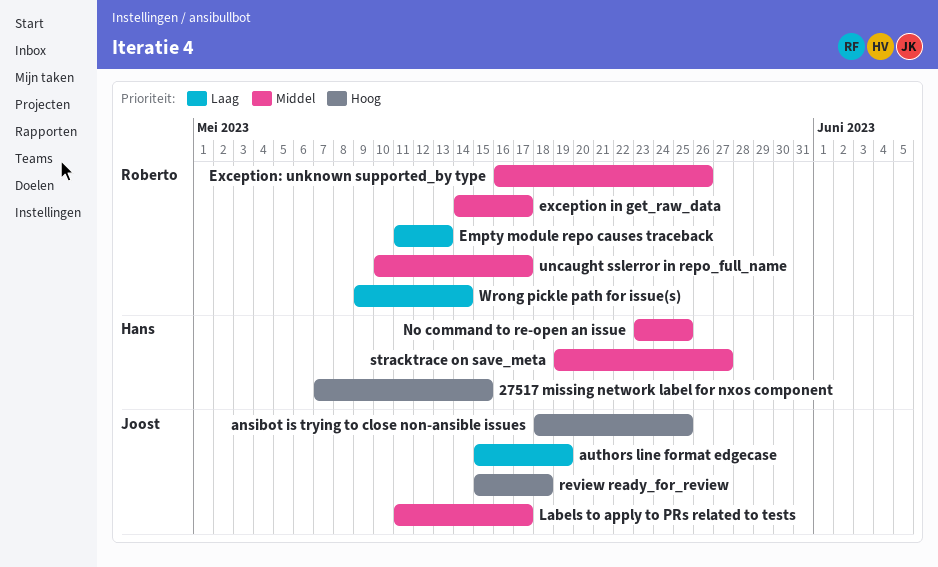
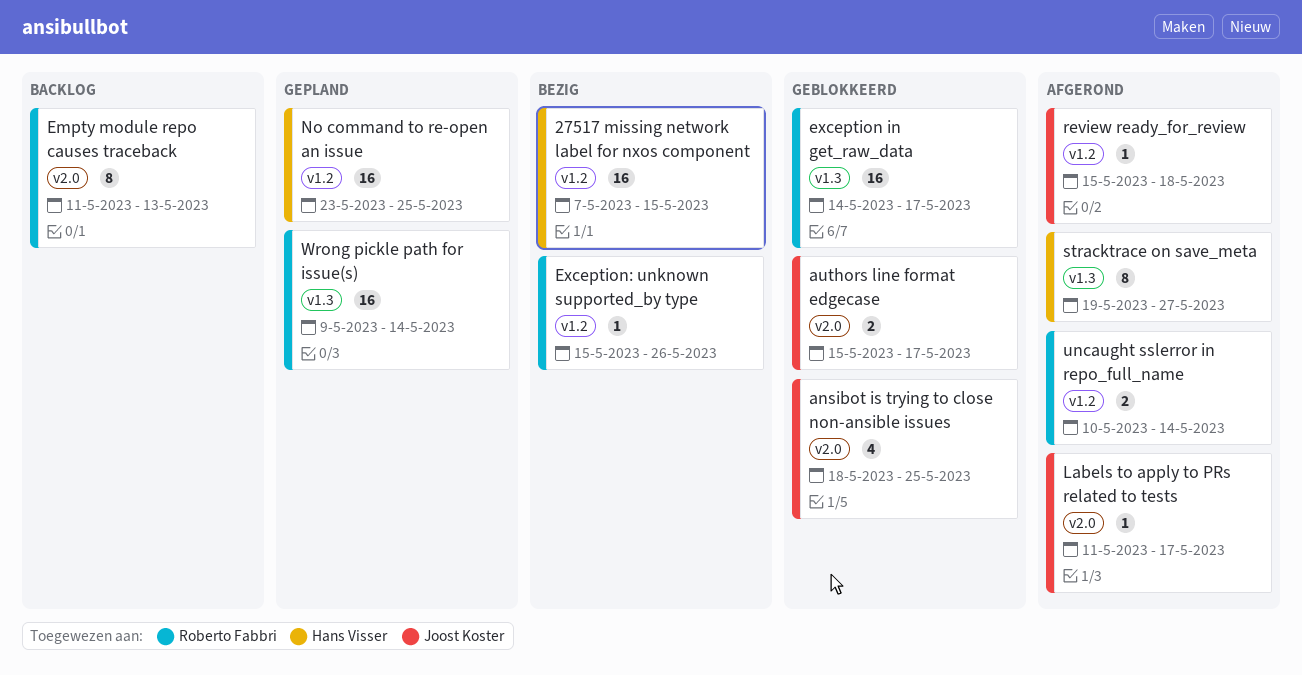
authors line format edgecase, due: May 19 -> May 17
Exception: unknown supported_by type, start: May 16 -> May 15
uncaught sslerror in repo_full_name, due: May 17 -> May 14

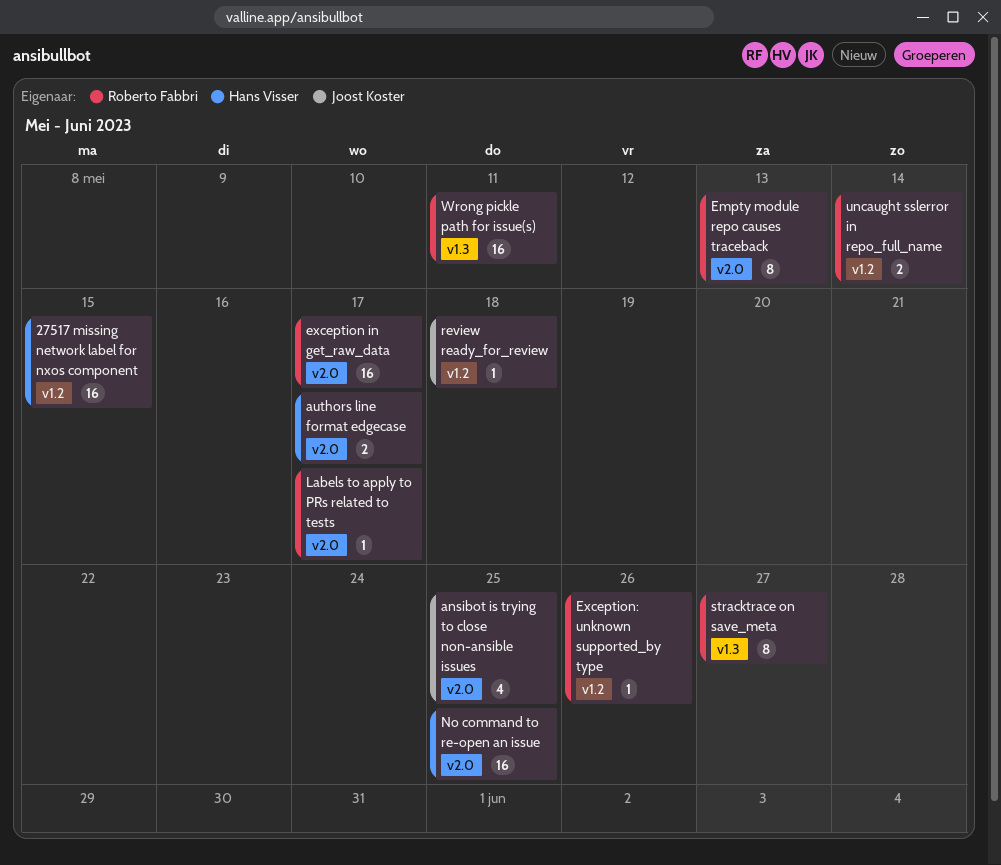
authors line format edgecase, owner: Joost Koster -> Hans Visser
exception in get_raw_data, label: v1.3 -> v2.0
Labels to apply to PRs related to tests, owner: Joost Koster -> Roberto Fabbri
No command to re-open an issue, label: v1.2 -> v2.0
stracktrace on save_meta, owner: Hans Visser -> Roberto Fabbri
Wrong pickle path for issue(s), due: May 14 -> May 11

